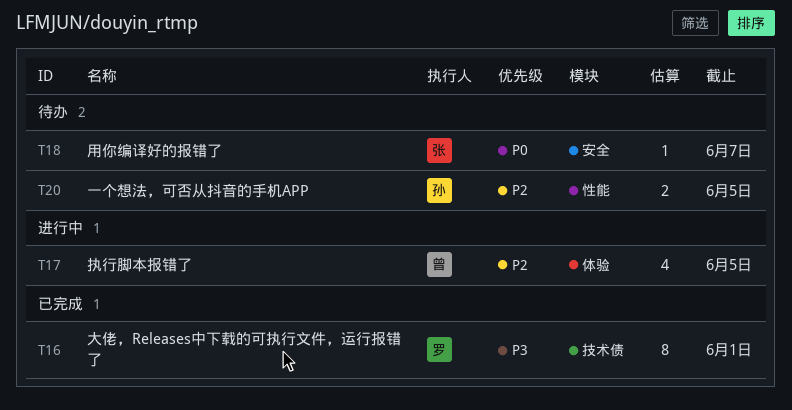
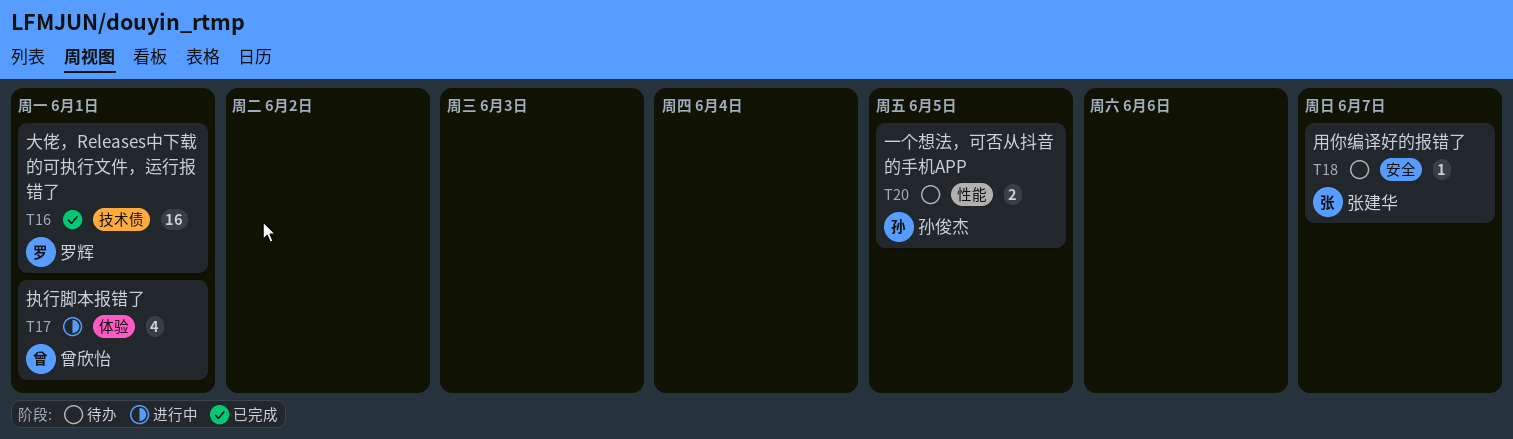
T16, estimate: 8 -> 16
T17, due: Jun 5 -> Jun 1

